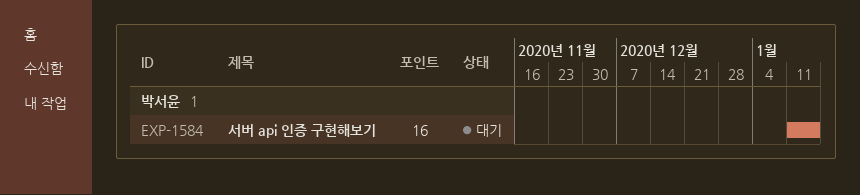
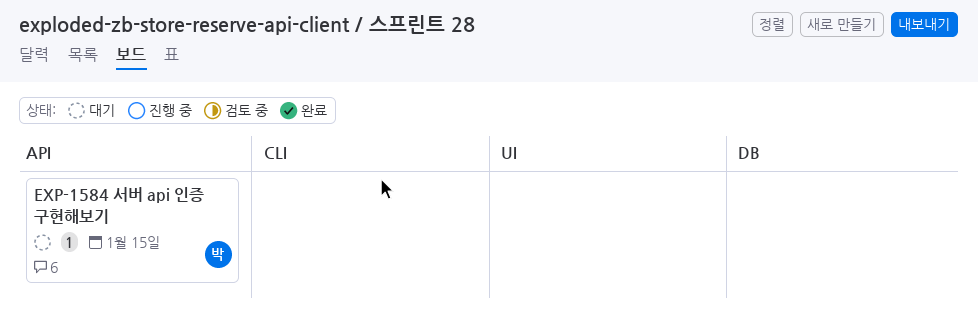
EXP-1584, estimate: 16 -> 1

